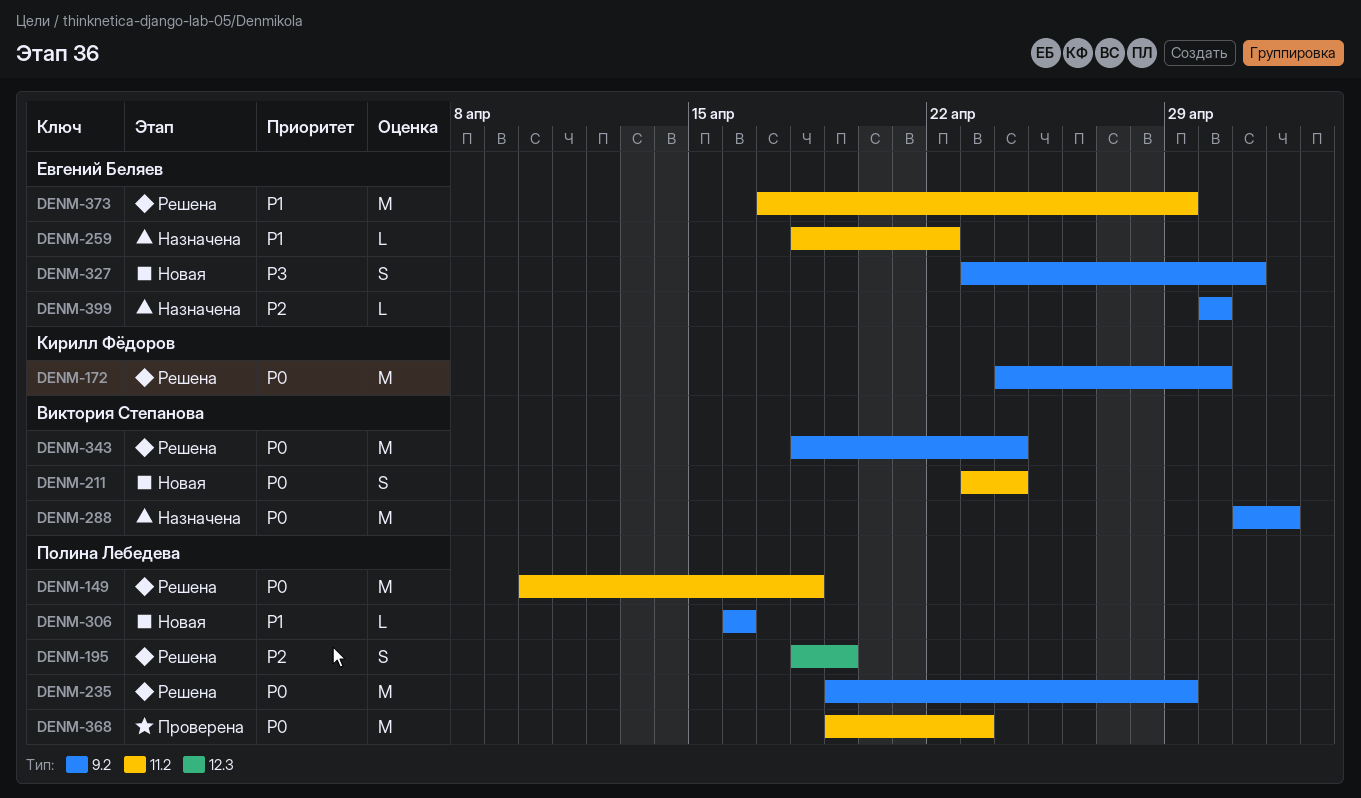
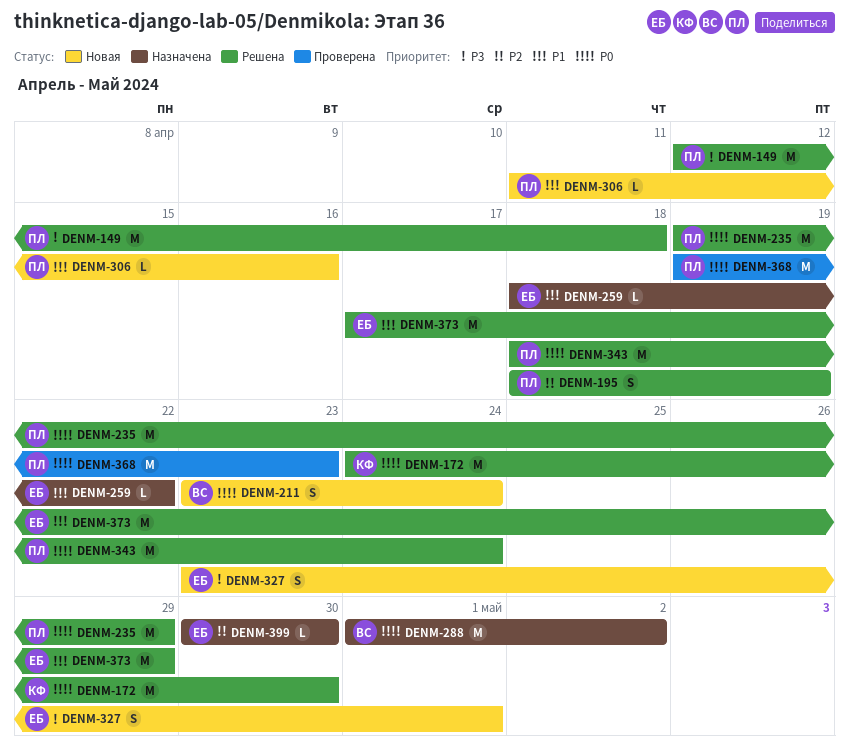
DENM-149, priority: P0 -> P3
DENM-149, start: Apr 10 -> Apr 12
DENM-306, start: Apr 16 -> Apr 11
DENM-343, owner: Виктория Степанова -> Полина Лебедева

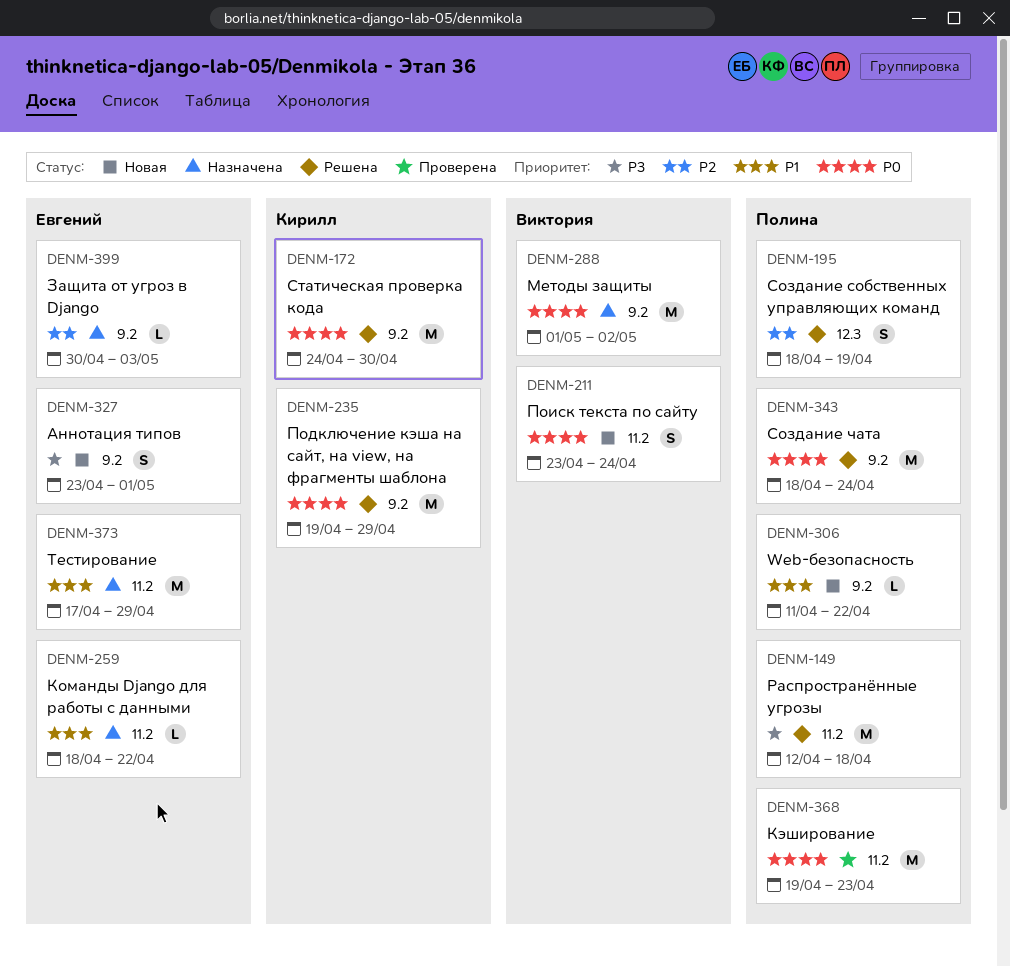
DENM-235, owner: Полина -> Кирилл
DENM-306, due: Apr 16 -> Apr 22
DENM-373, status: Решена -> Назначена
DENM-399, due: Apr 30 -> May 3

